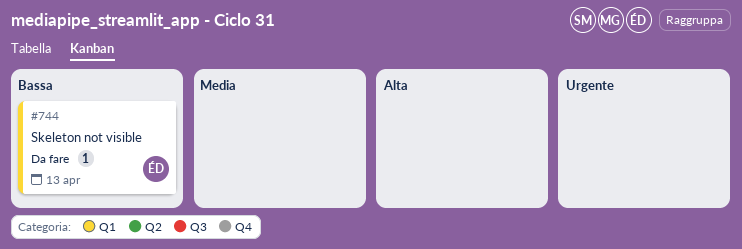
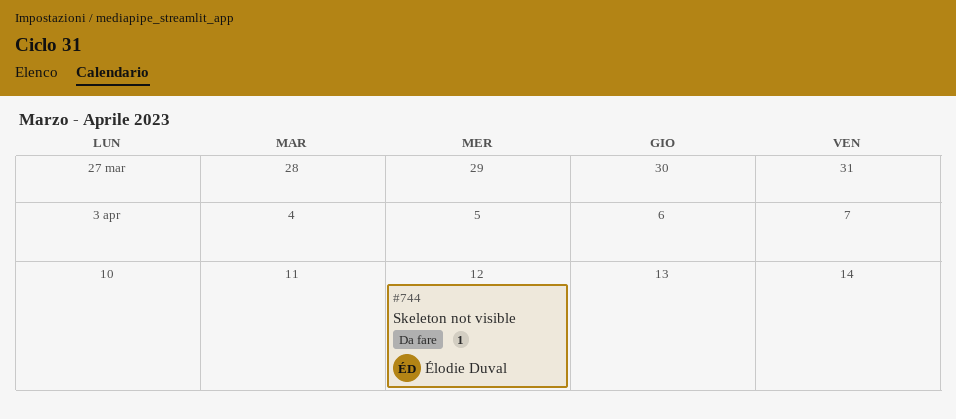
#744, due: Apr 13 -> Apr 12

